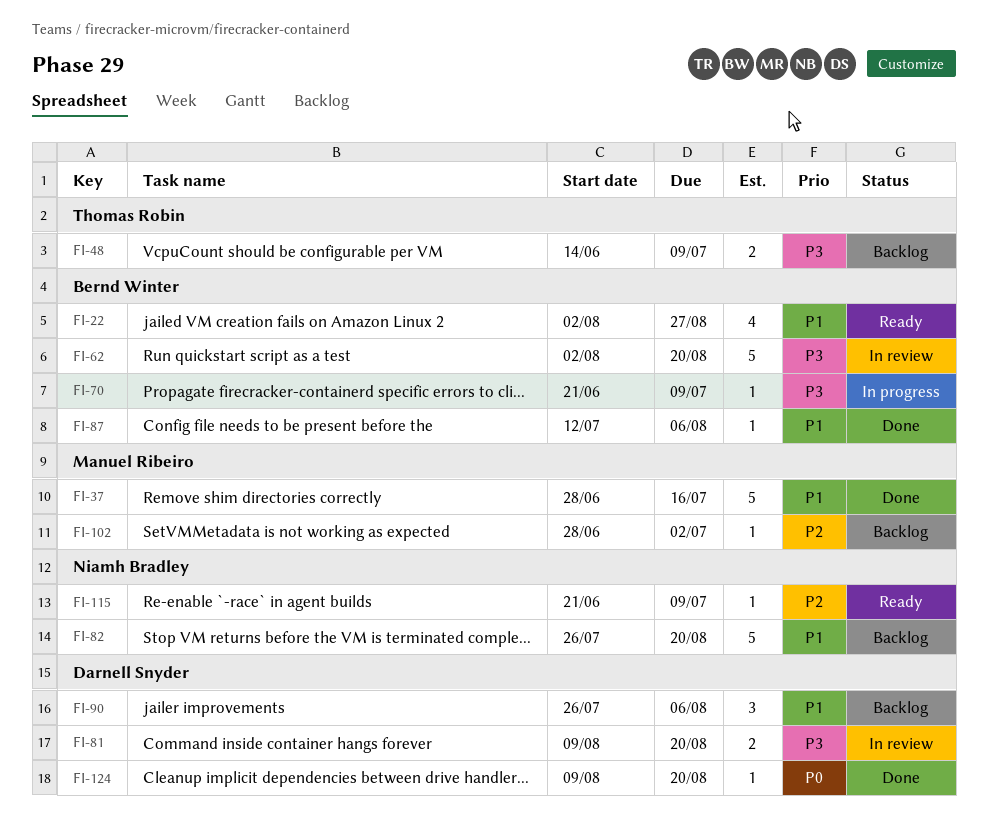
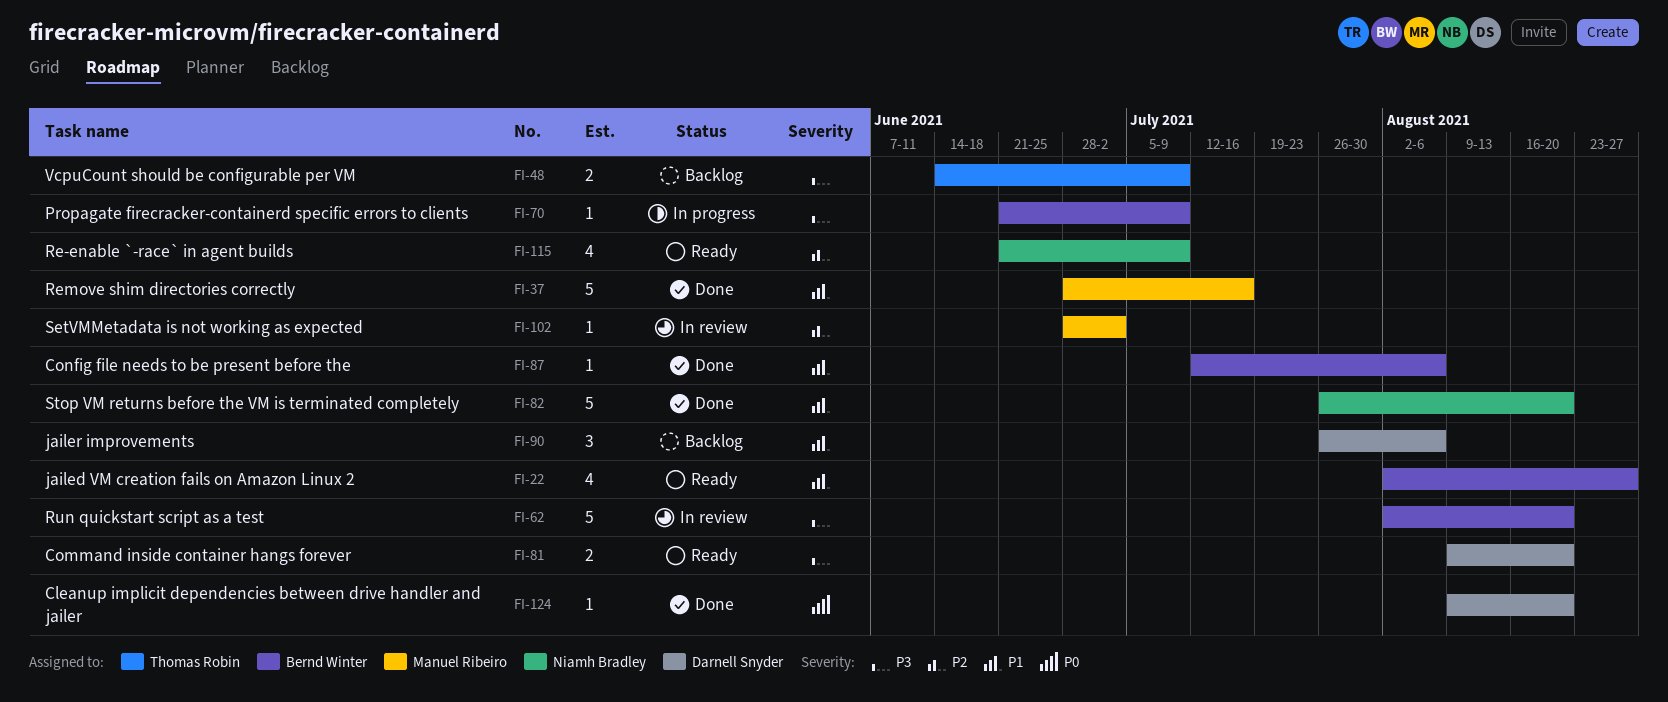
FI-81, status: In review -> Ready
FI-82, status: Backlog -> Done
FI-102, status: Backlog -> In review
FI-115, estimate: 1 -> 4

